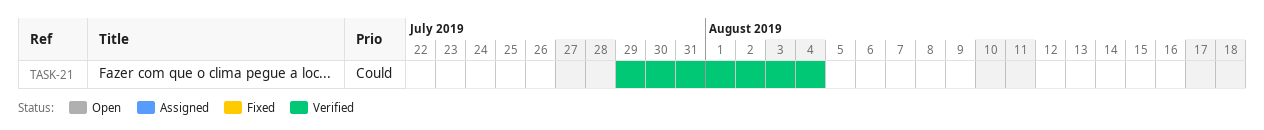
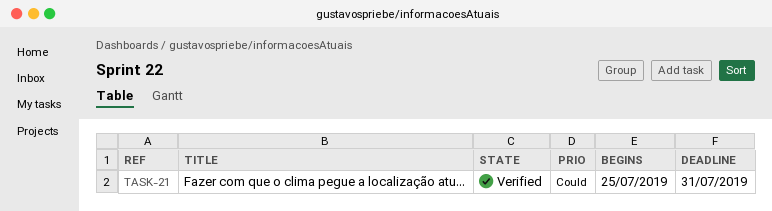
TASK-21, start: Jul 29 -> Jul 25
TASK-21, due: Aug 4 -> Jul 31

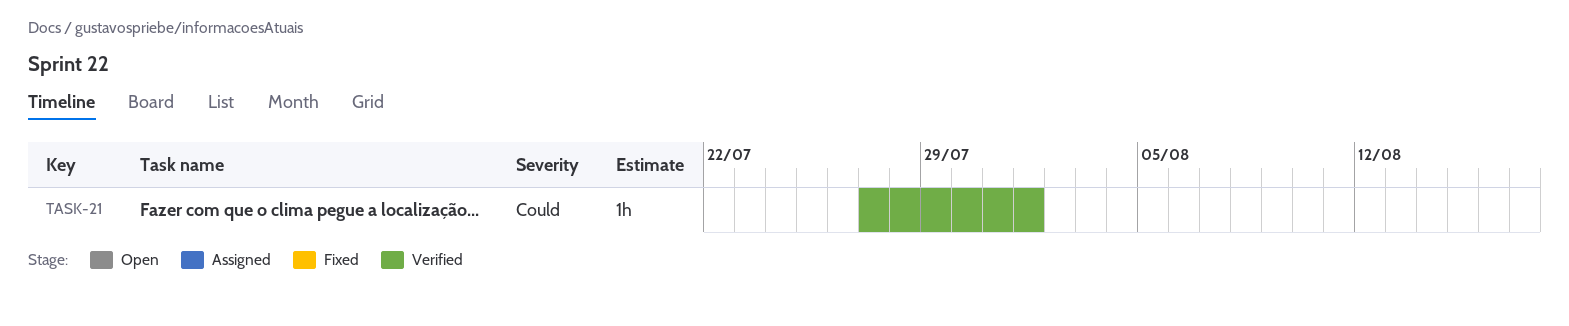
TASK-21, start: Jul 25 -> Jul 27
TASK-21, due: Jul 31 -> Aug 1

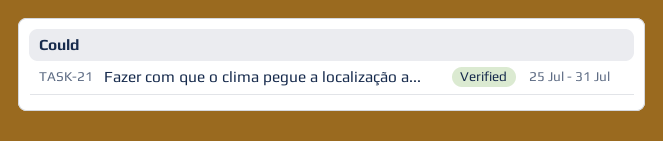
TASK-21, start: Jul 27 -> Jul 25
TASK-21, due: Aug 1 -> Jul 31

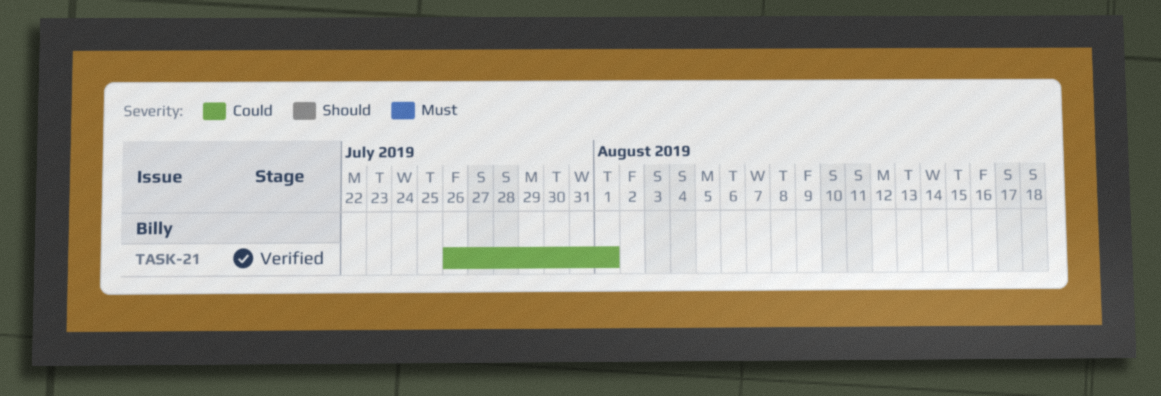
TASK-21, start: Jul 25 -> Jul 26
TASK-21, due: Jul 31 -> Aug 1

